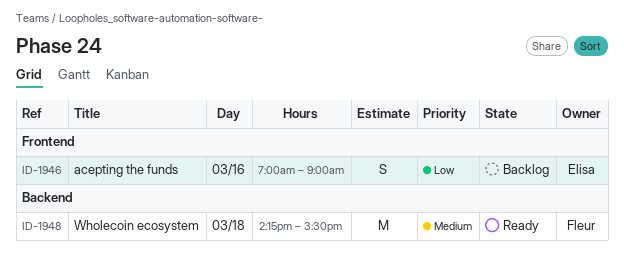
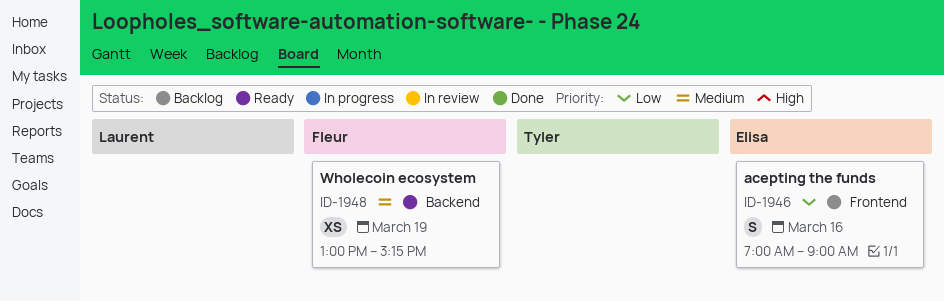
ID-1948, estimate: M -> XS
ID-1948, day: Mar 18 -> Mar 19
ID-1948, begins: 14:15 -> 13:00
ID-1948, ends: 15:30 -> 15:15

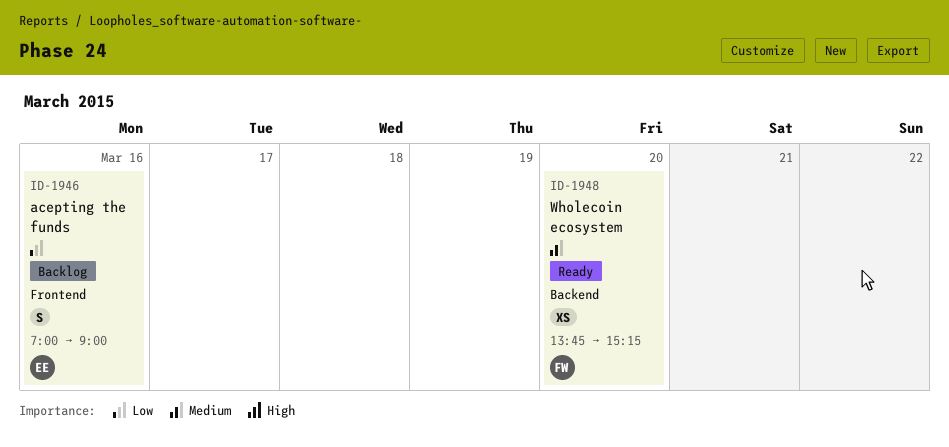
ID-1948, day: Mar 19 -> Mar 20
ID-1948, begins: 13:00 -> 13:45

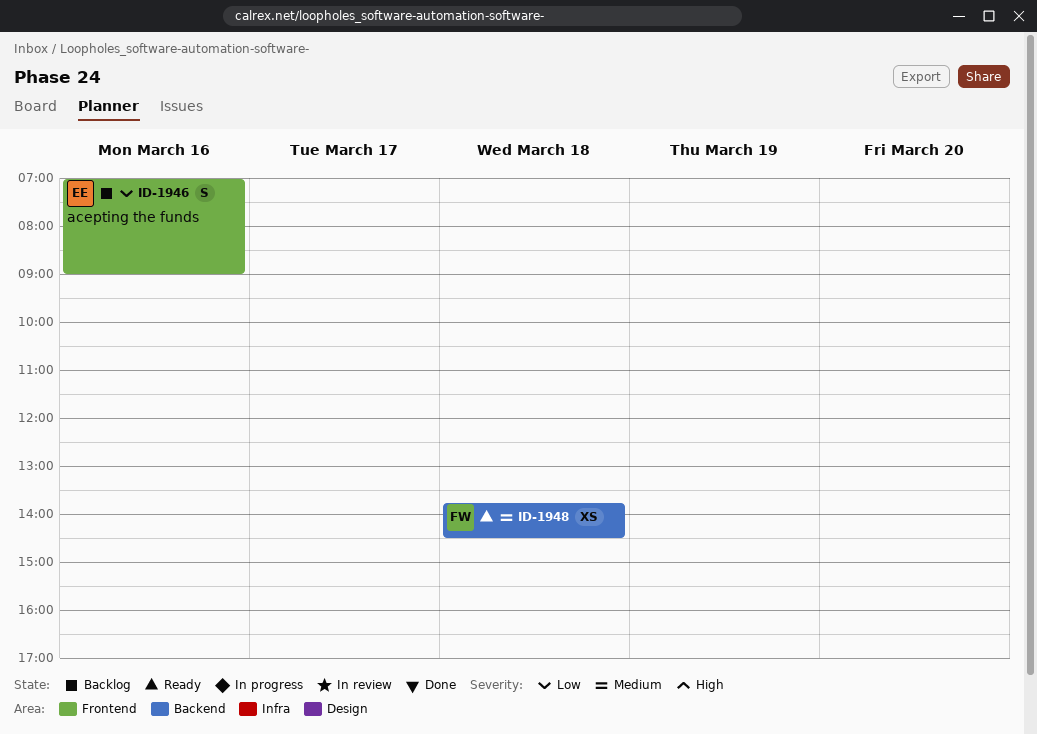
ID-1948, day: Mar 20 -> Mar 18
ID-1948, ends: 15:15 -> 14:30

